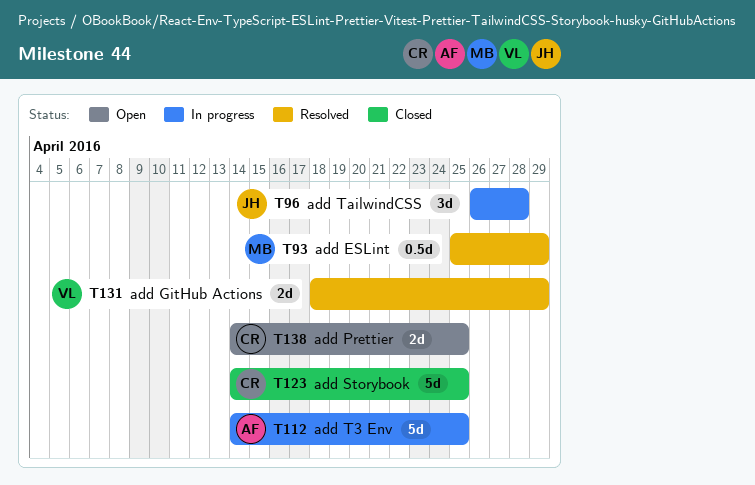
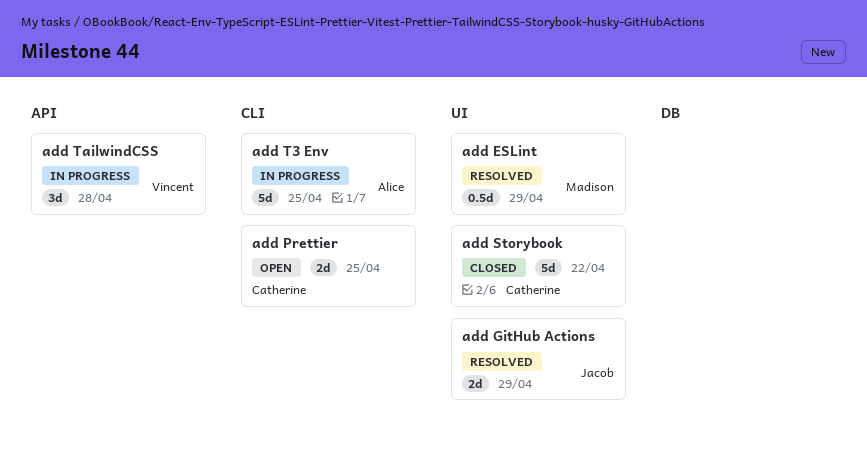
add GitHub Actions, owner: Vincent -> Jacob
add Storybook, due: Apr 25 -> Apr 22
add TailwindCSS, owner: Jacob -> Vincent

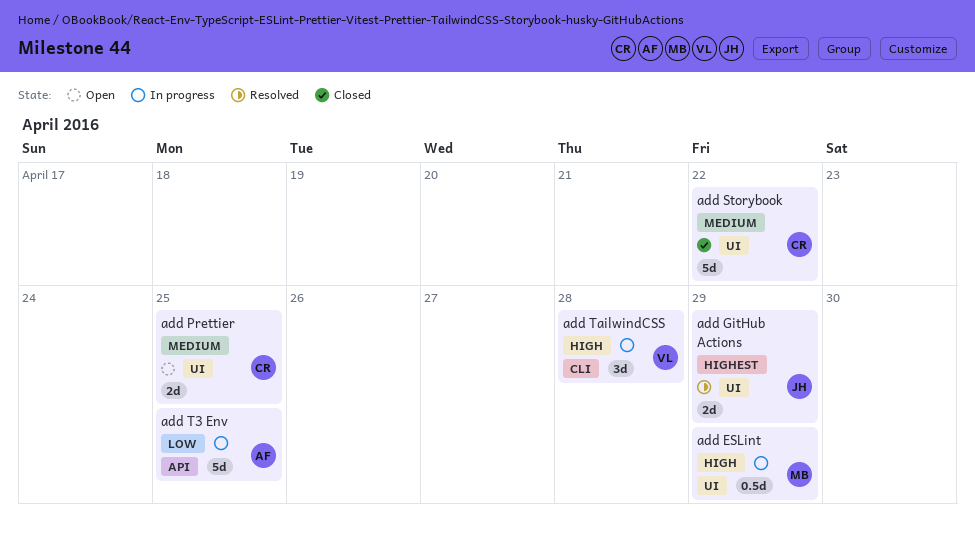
add ESLint, status: Resolved -> In progress
add Prettier, label: CLI -> UI
add T3 Env, label: CLI -> API
add TailwindCSS, label: API -> CLI

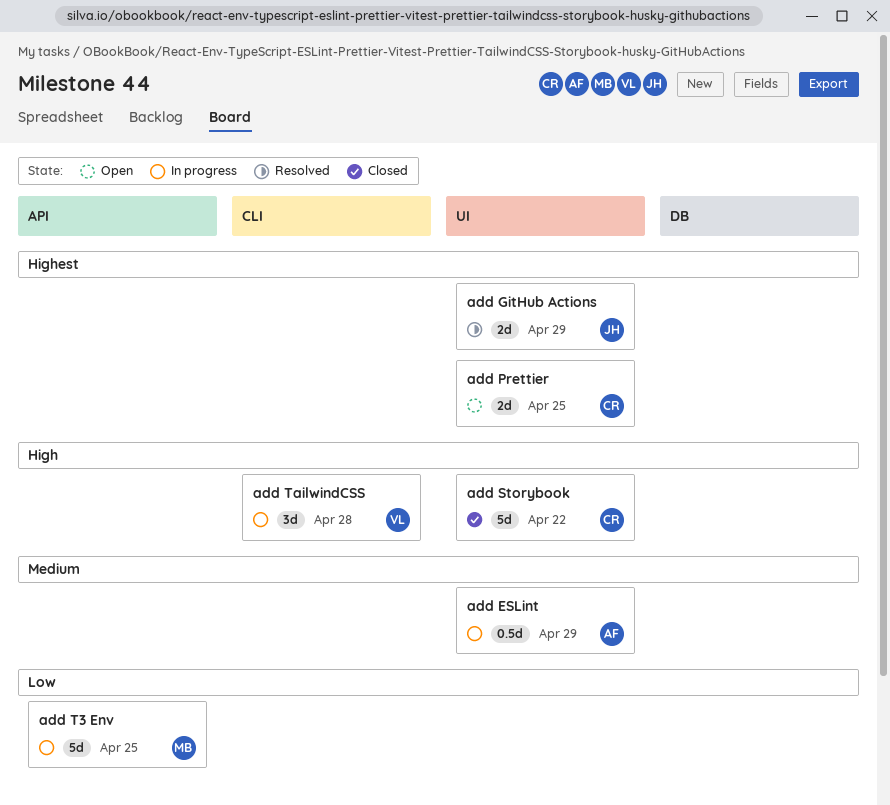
add ESLint, owner: MB -> AF
add ESLint, priority: High -> Medium
add Prettier, priority: Medium -> Highest
add Storybook, priority: Medium -> High
add T3 Env, owner: AF -> MB

